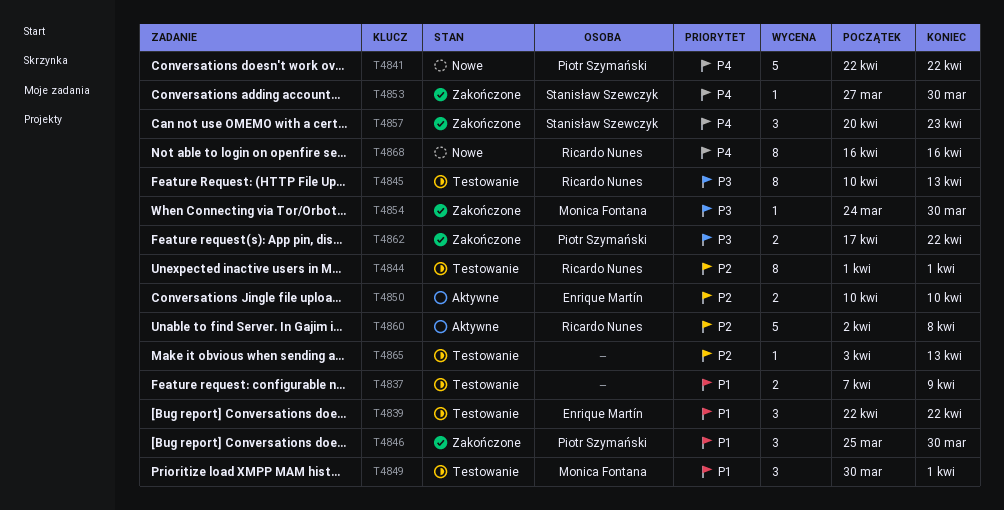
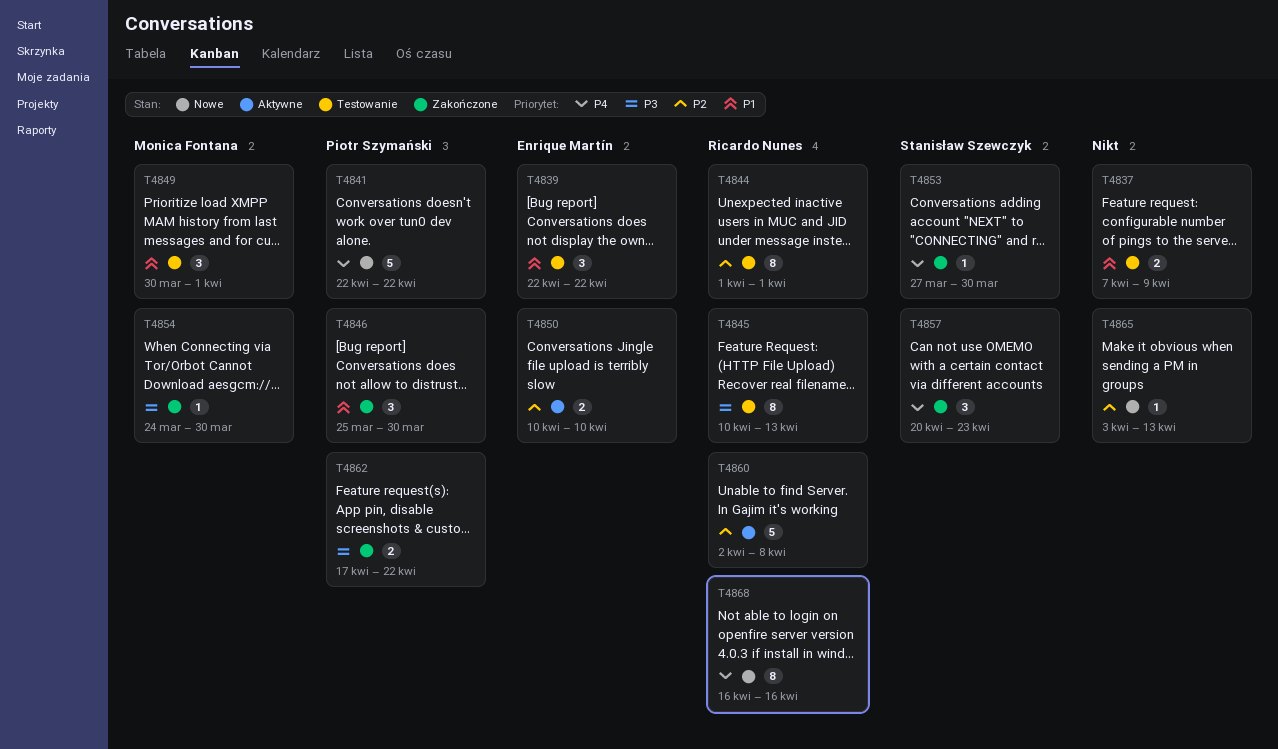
T4865, status: Testowanie -> Nowe

